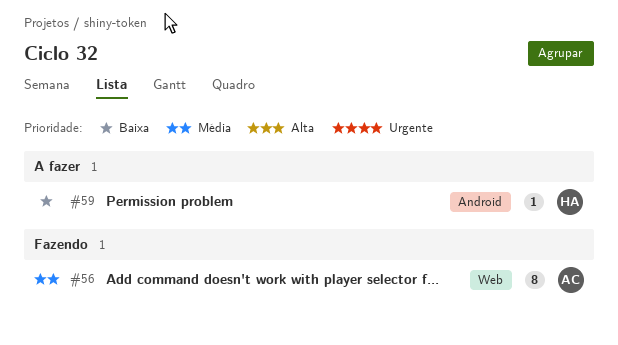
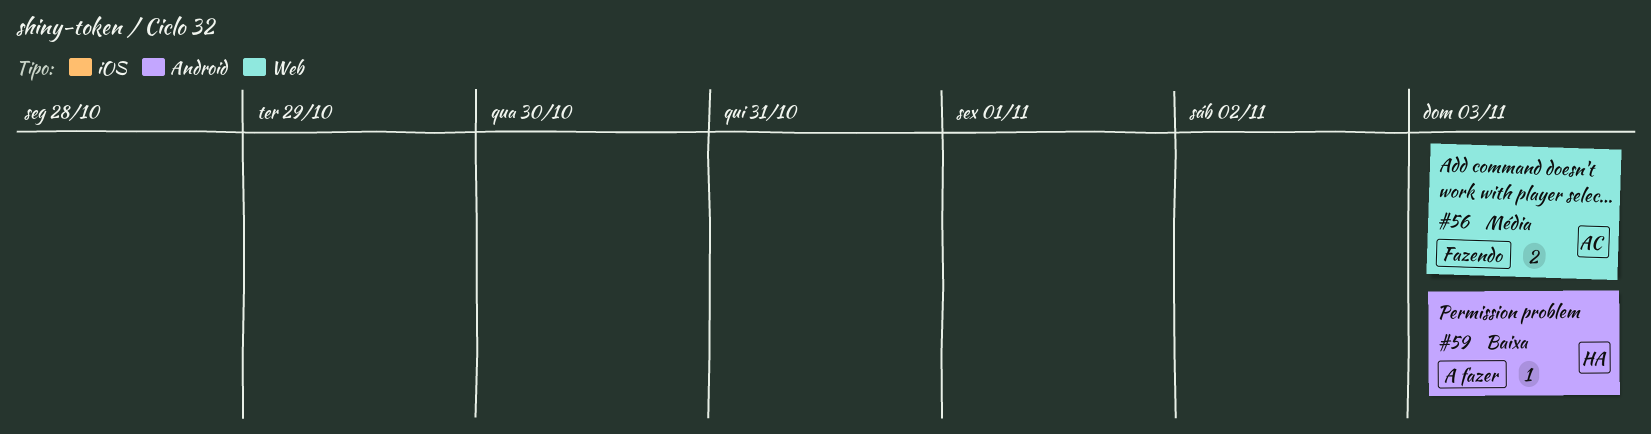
#56, estimate: 8 -> 2

